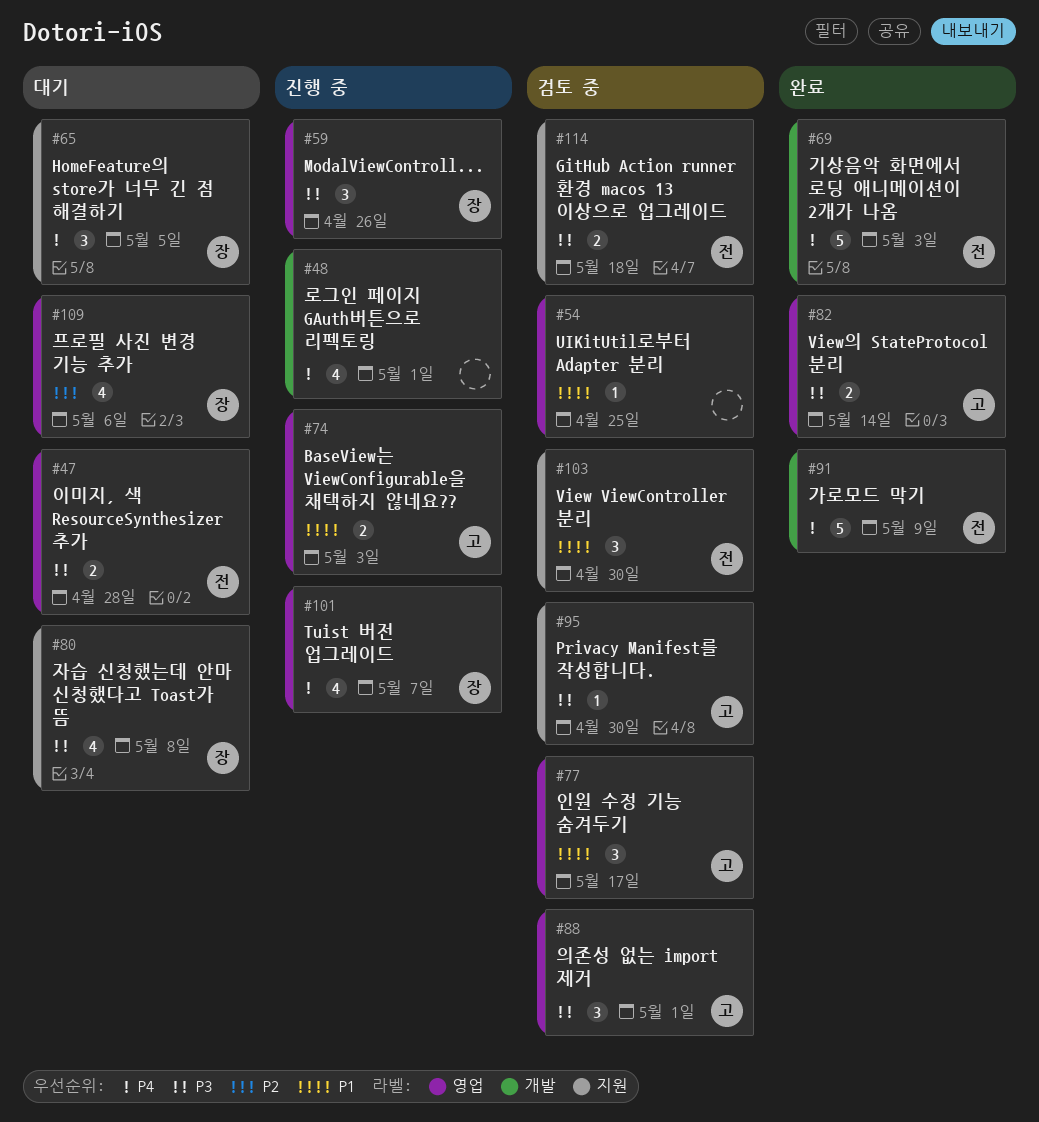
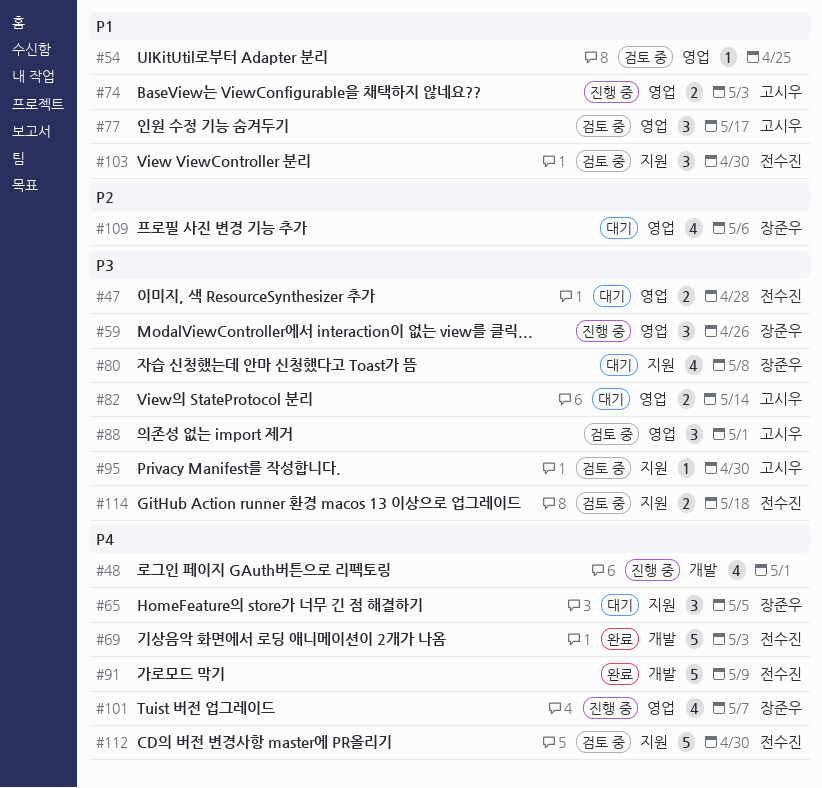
#82, status: 완료 -> 대기
#112: none -> present

